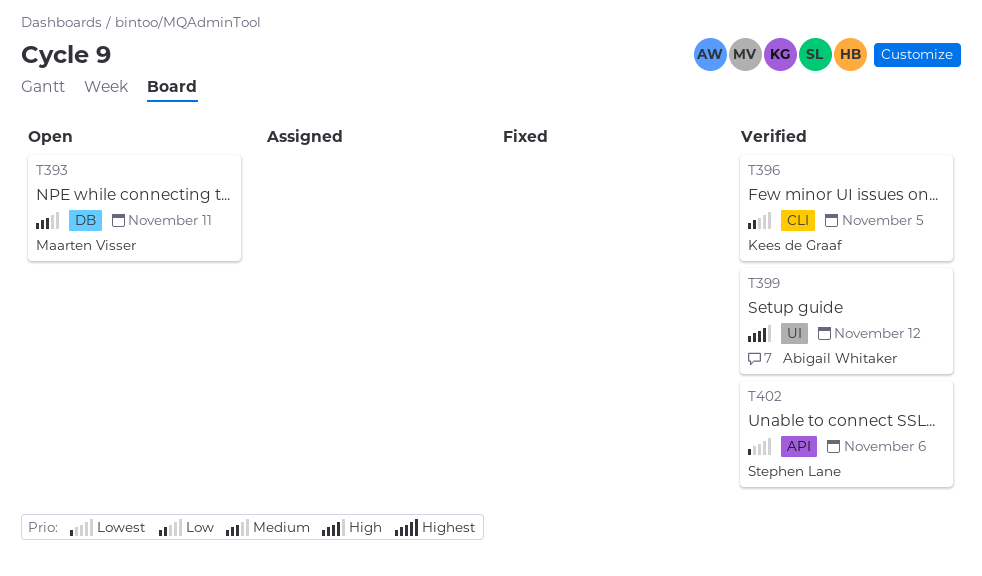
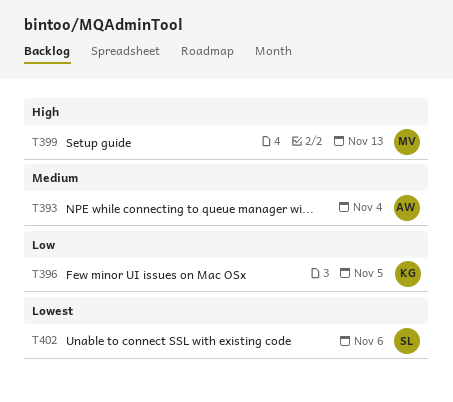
T393, owner: Maarten Visser -> Abigail Whitaker
T393, due: Nov 11 -> Nov 4
T399, owner: Abigail Whitaker -> Maarten Visser
T399, due: Nov 12 -> Nov 13

